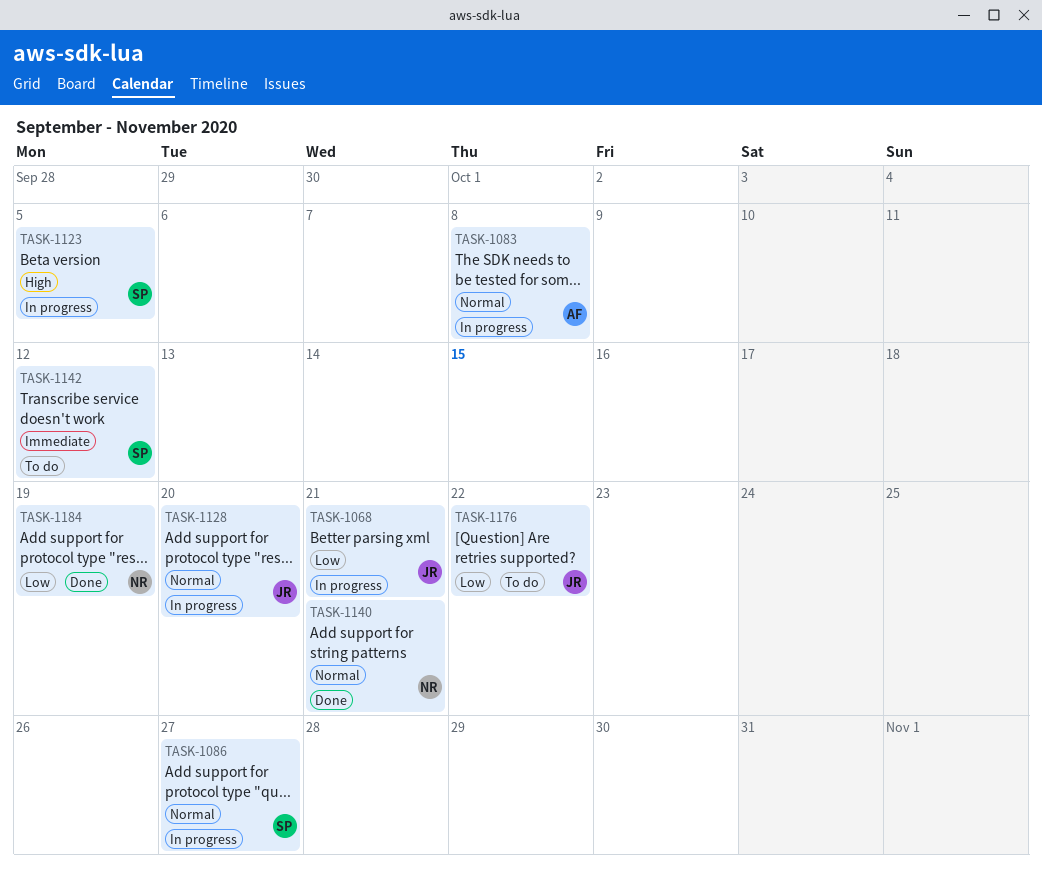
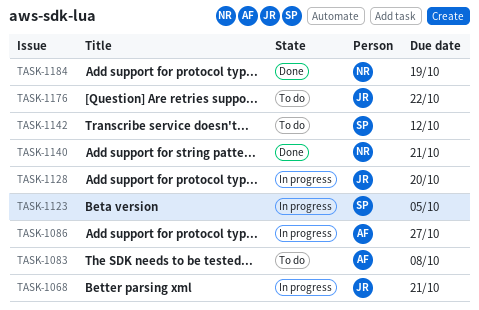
TASK-1083, status: In progress -> To do
TASK-1086, owner: SP -> AF

